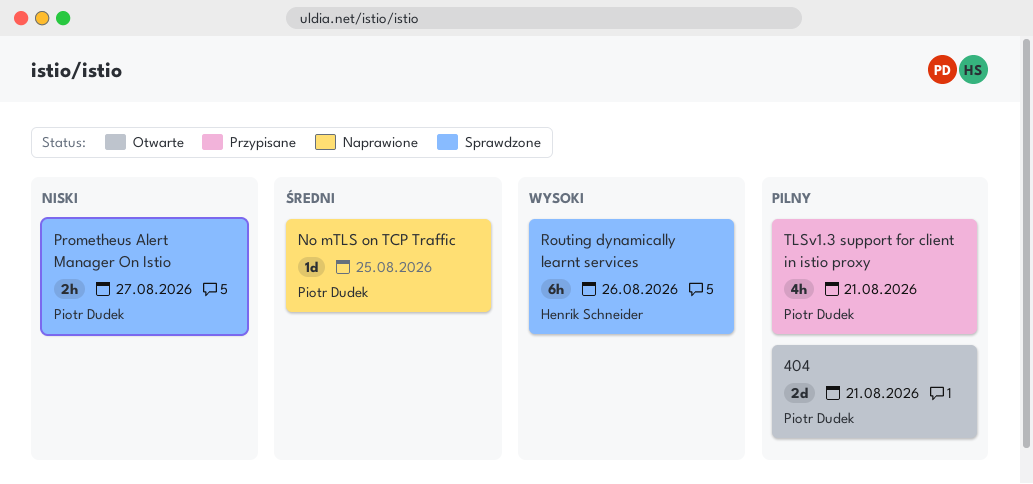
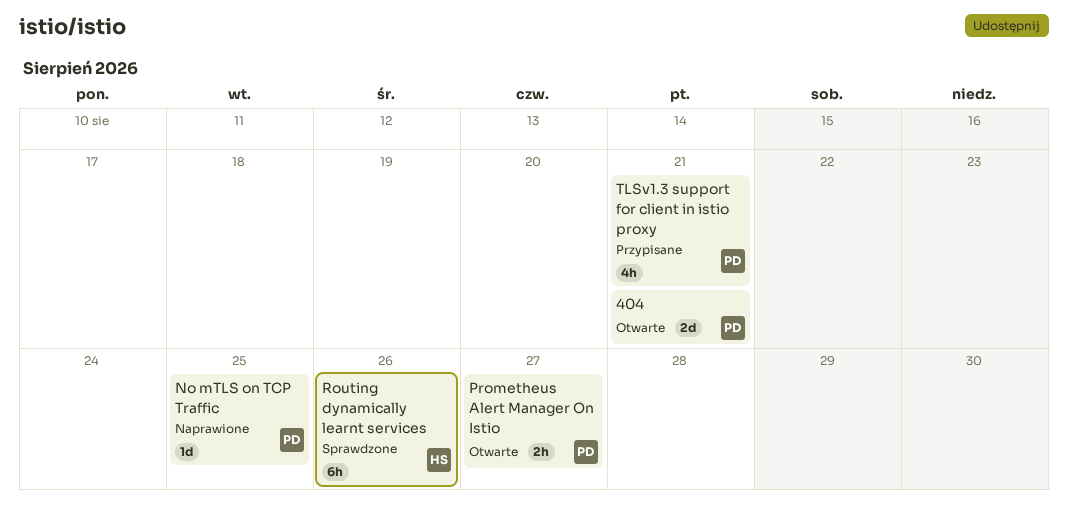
Prometheus Alert Manager On Istio, status: Sprawdzone -> Otwarte

